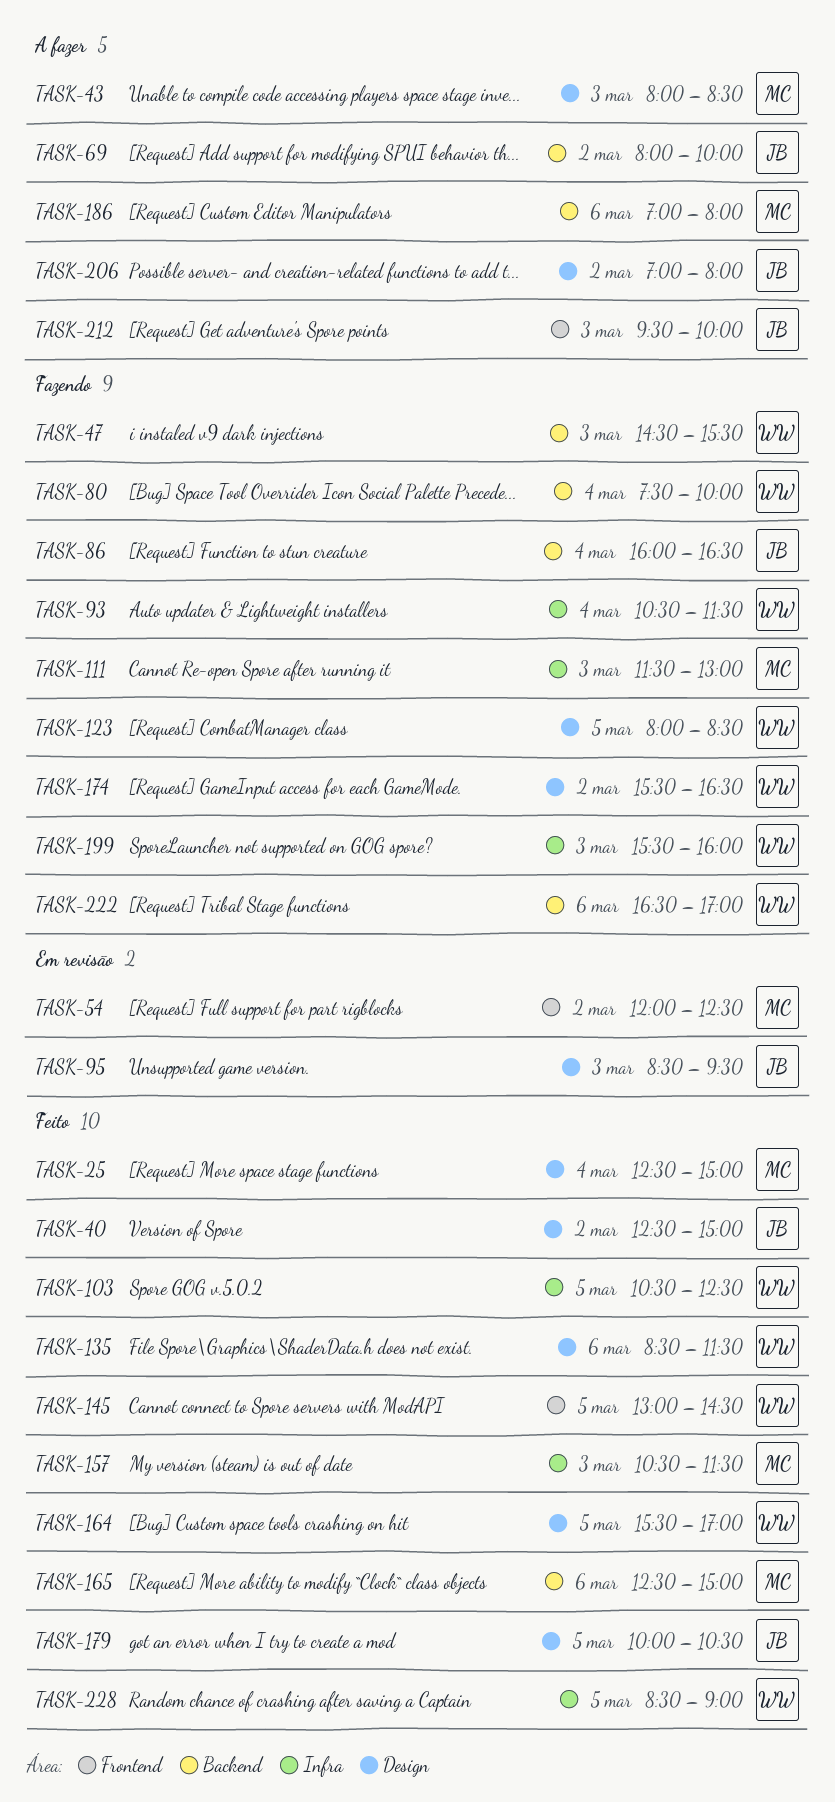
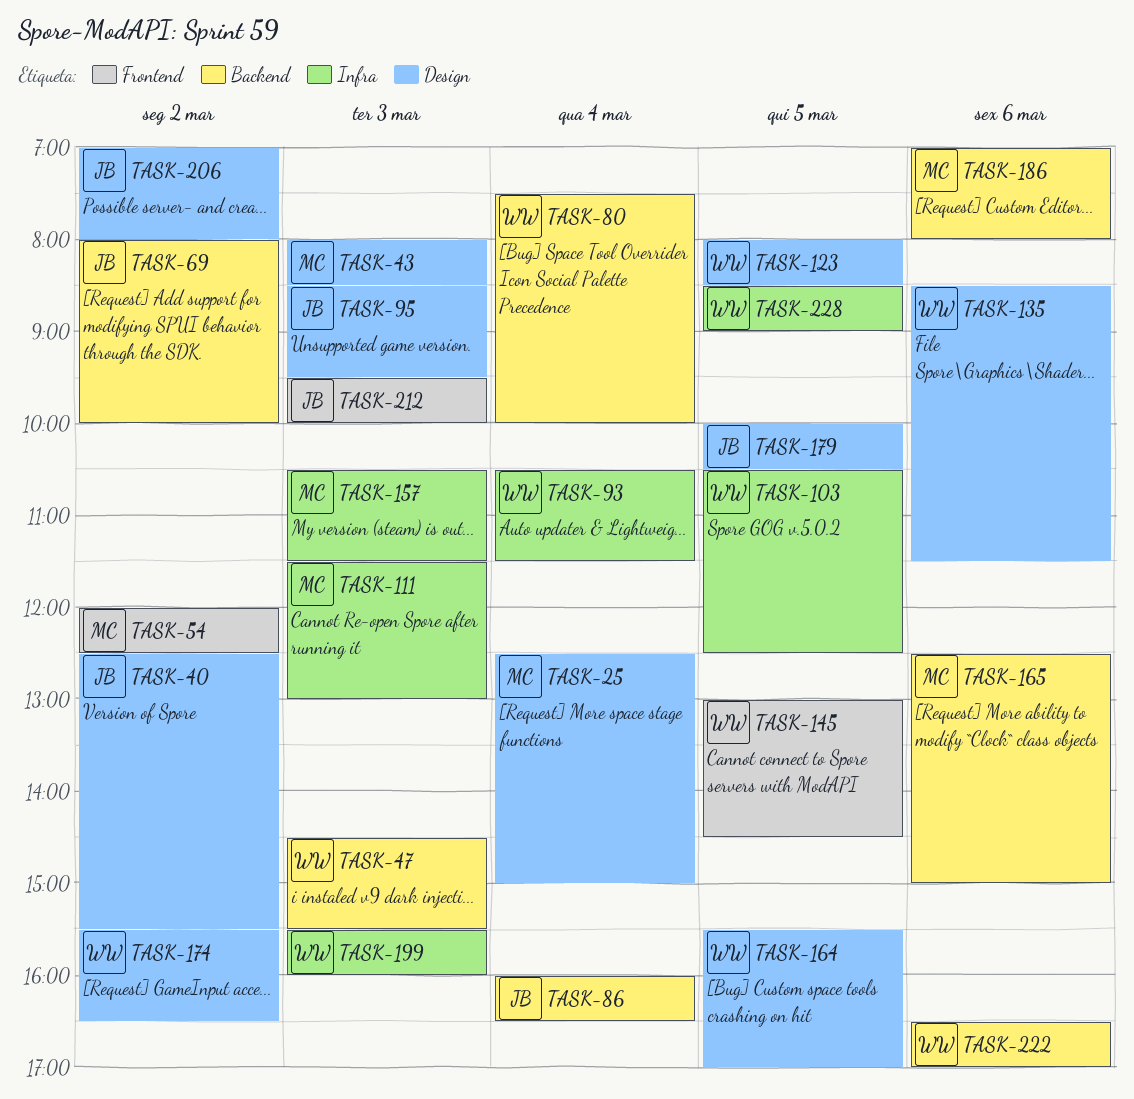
TASK-40, ends: 15:00 -> 15:30

